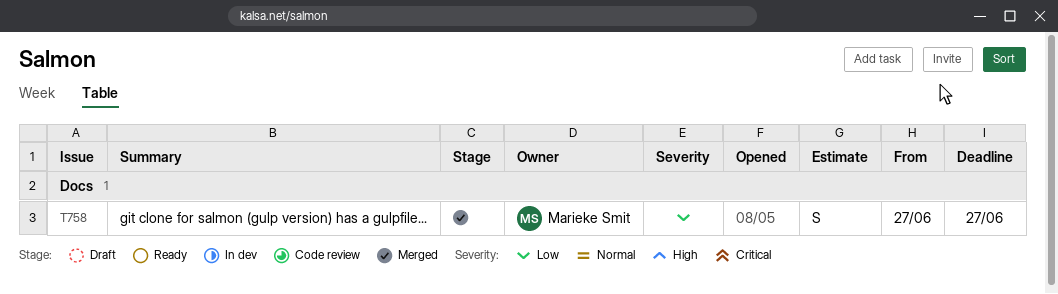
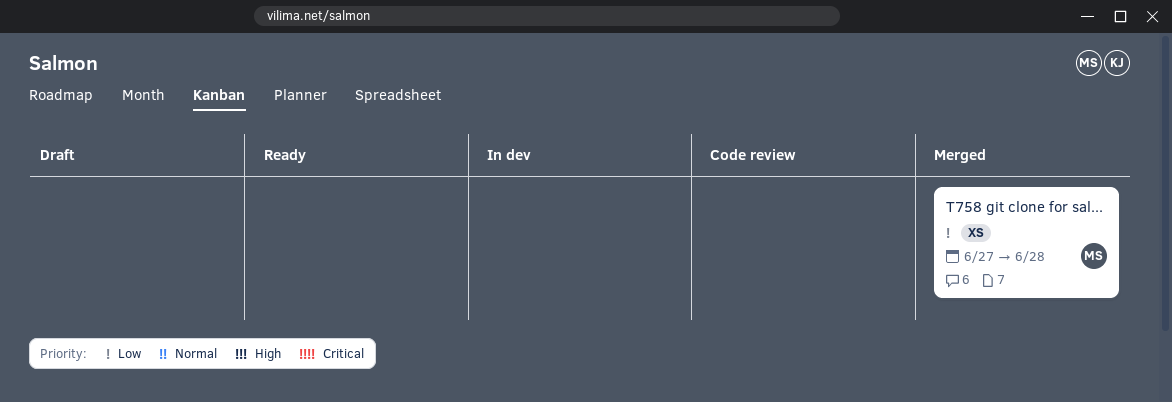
T758, estimate: S -> XS
T758, due: Jun 27 -> Jun 28

